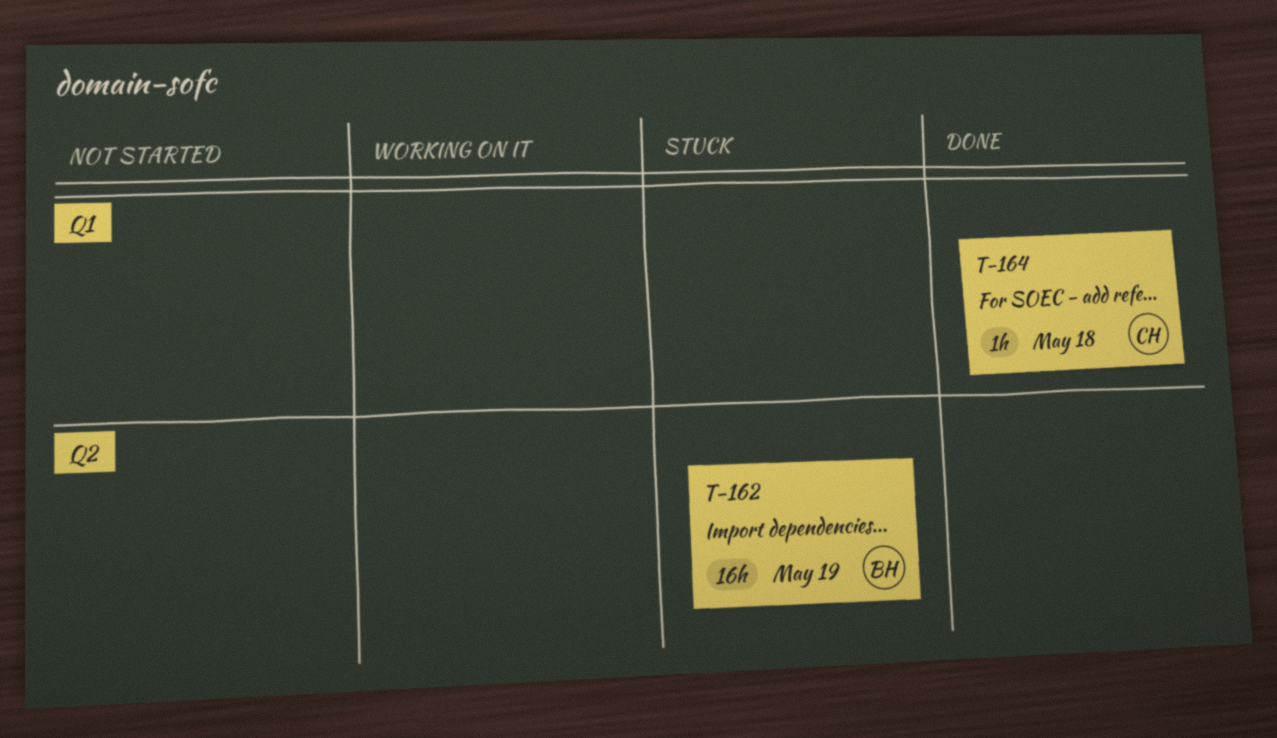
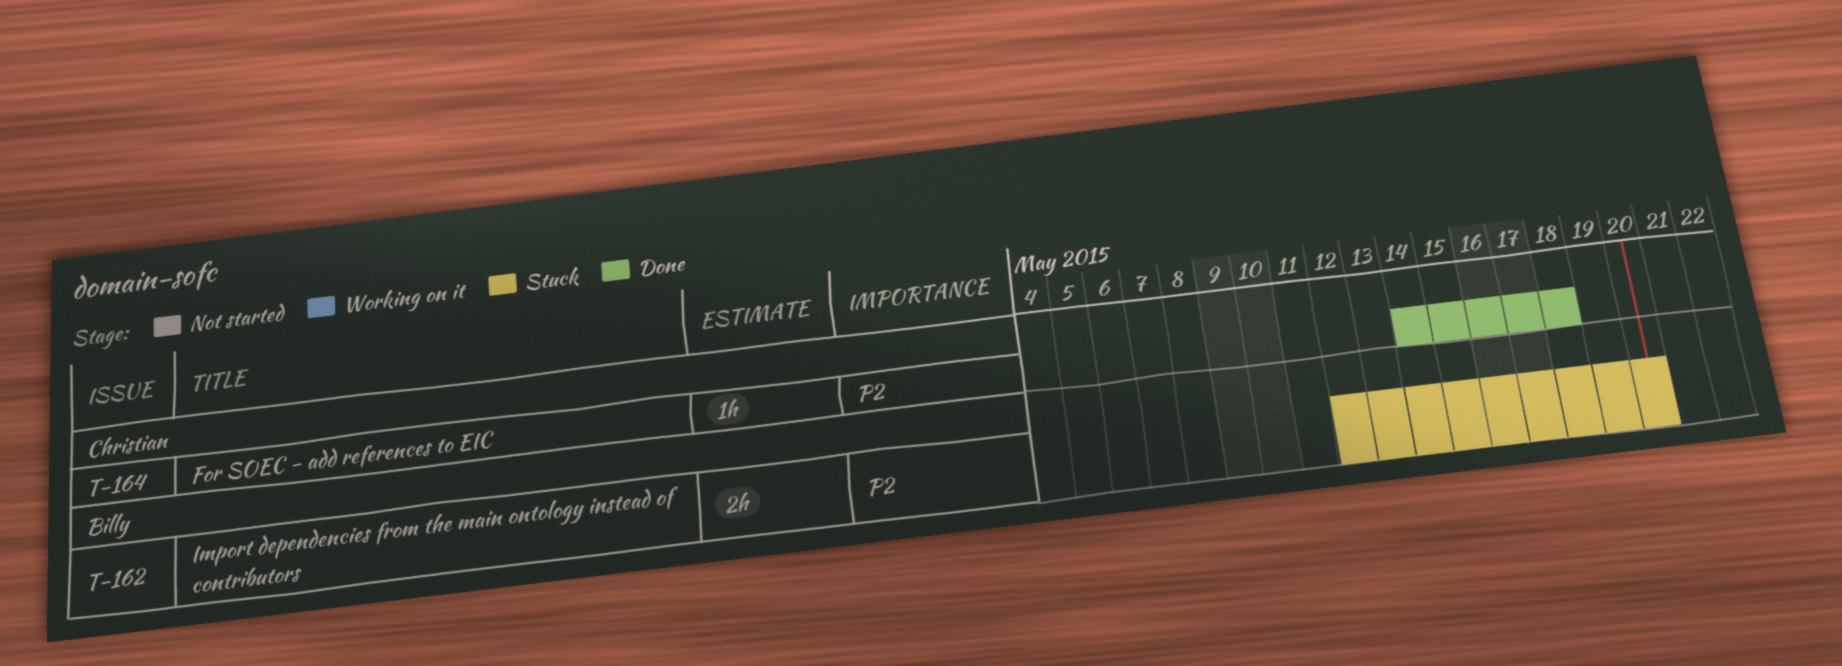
T-162, estimate: 16h -> 2h
T-162, due: May 19 -> May 20

